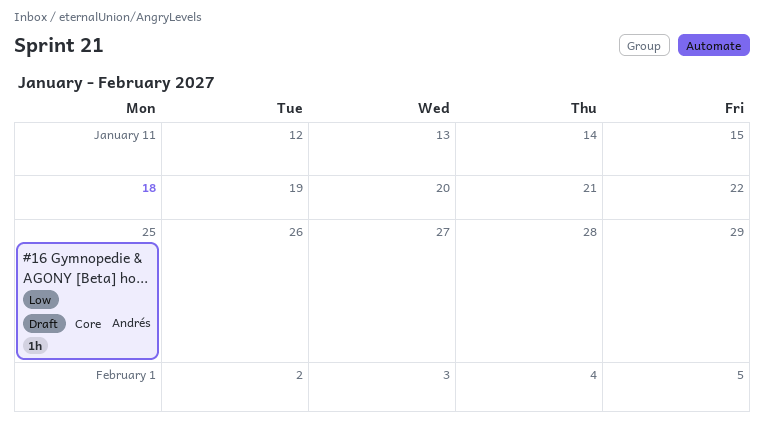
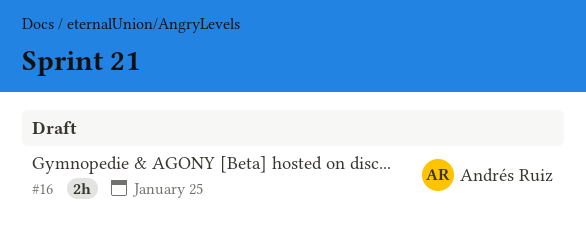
#16, estimate: 1h -> 2h

